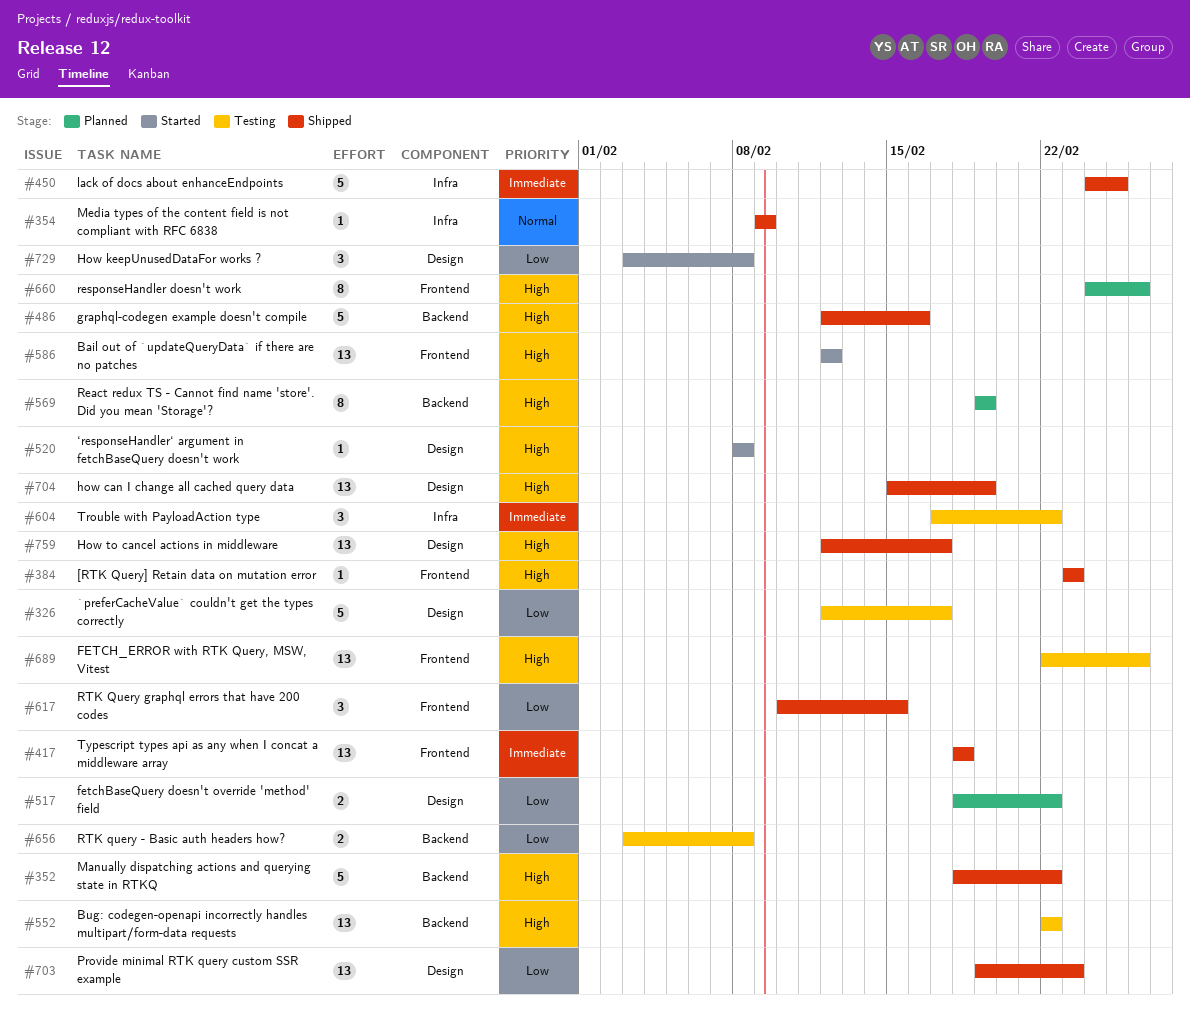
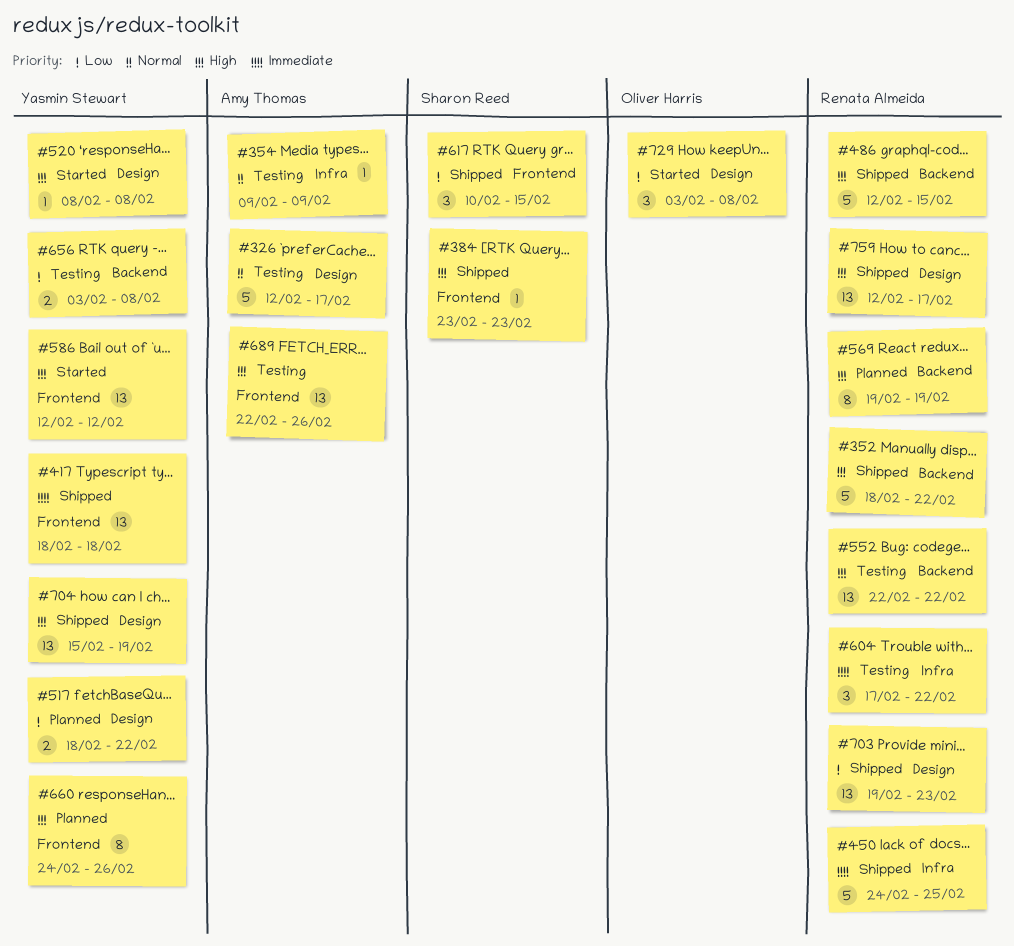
#326, priority: Low -> Normal
#354, status: Shipped -> Testing
#486, due: Feb 16 -> Feb 15

